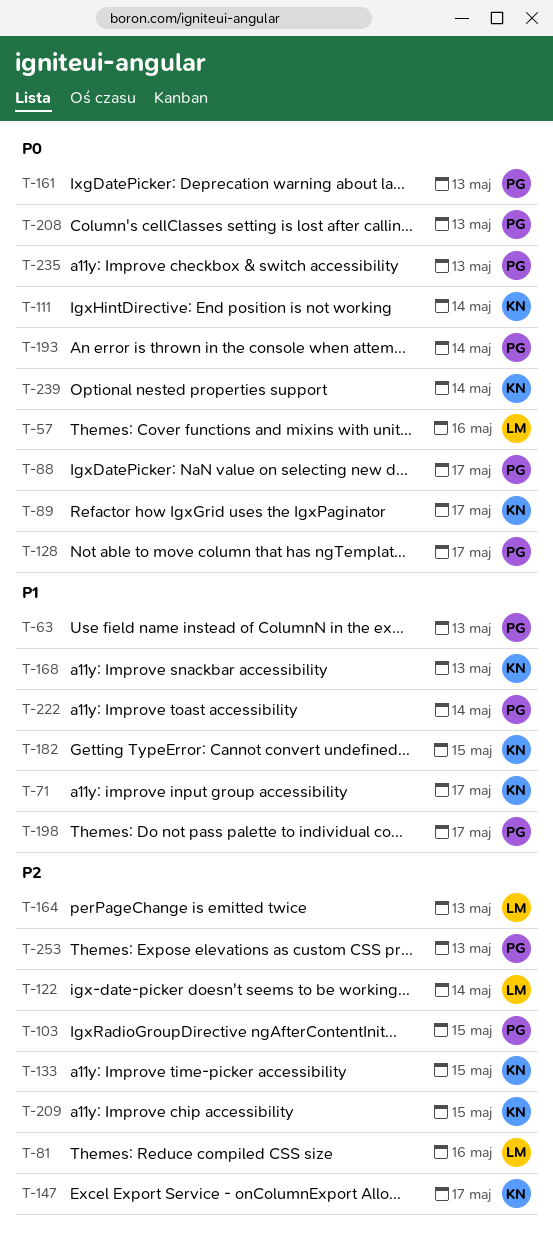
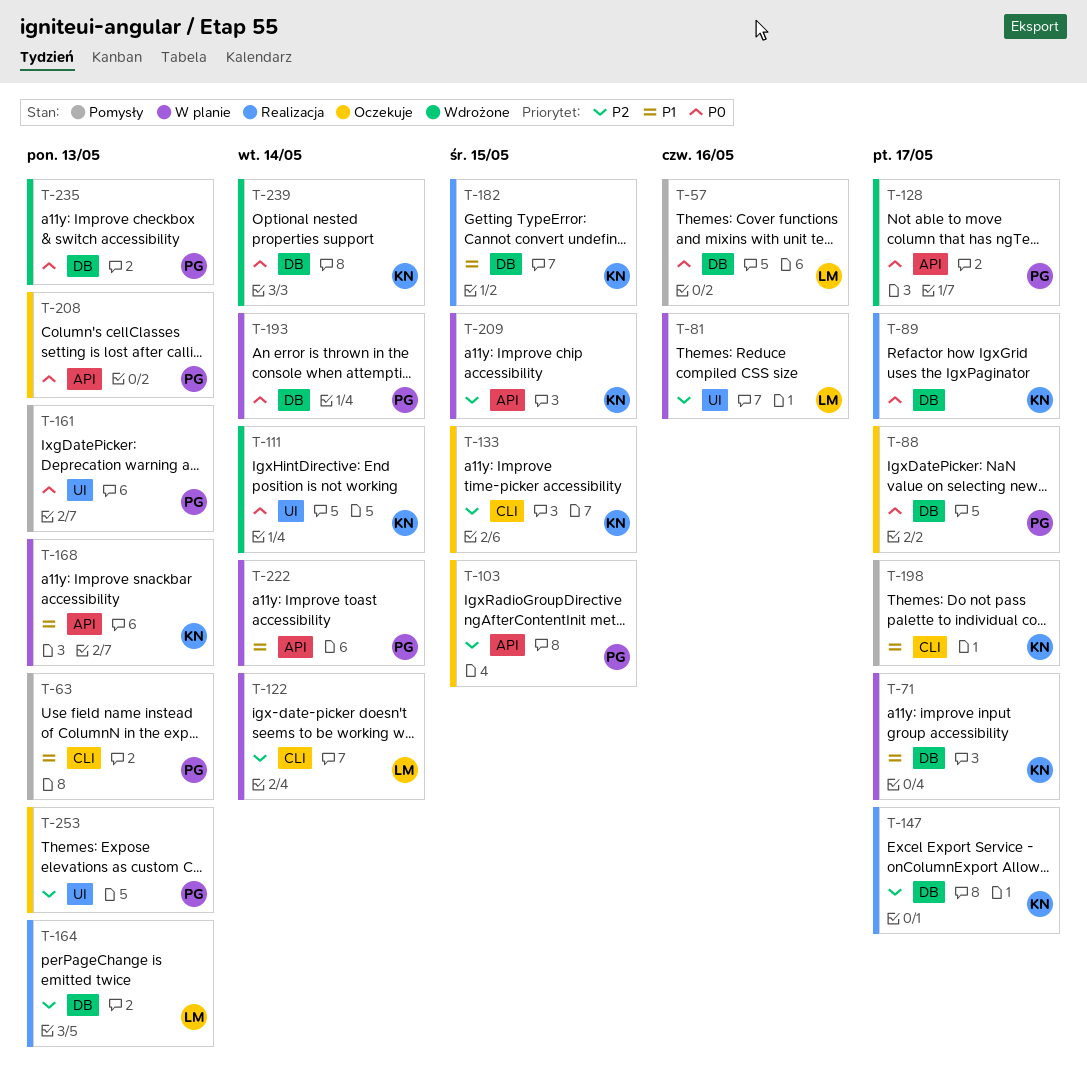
T-198, owner: PG -> KN

